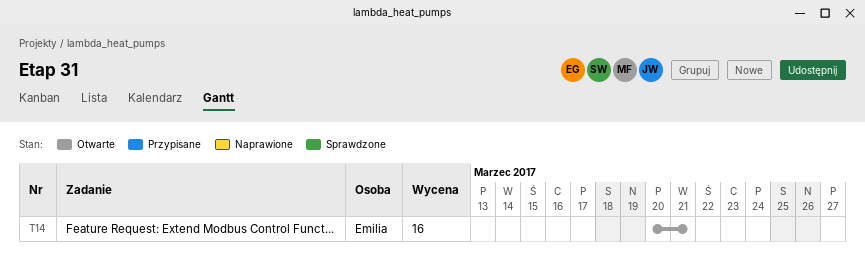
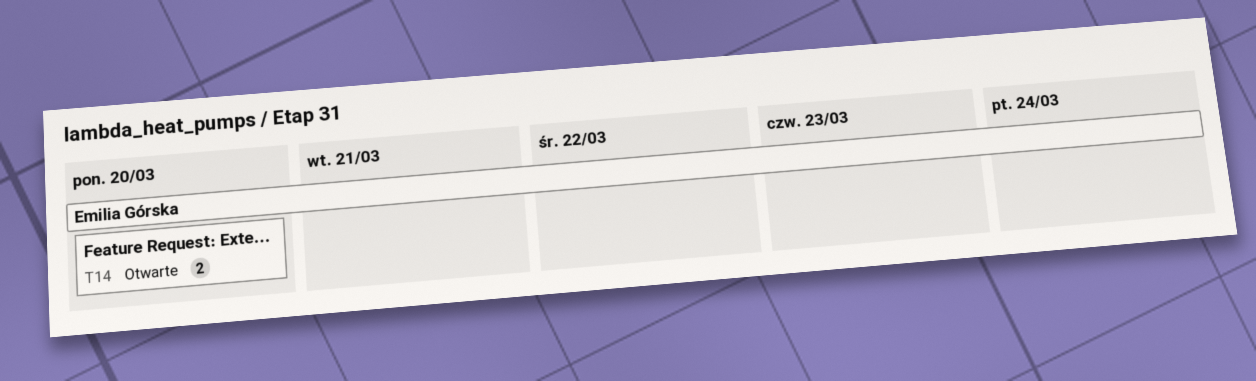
T14, estimate: 16 -> 2
T14, due: Mar 21 -> Mar 20

